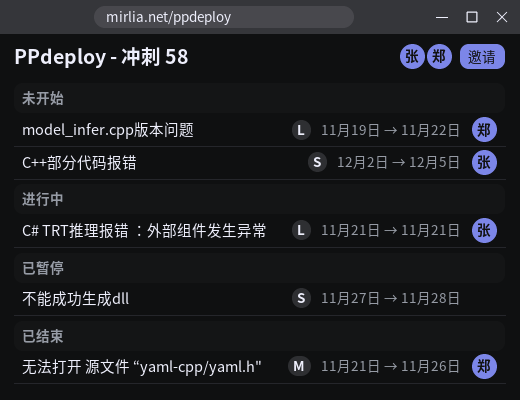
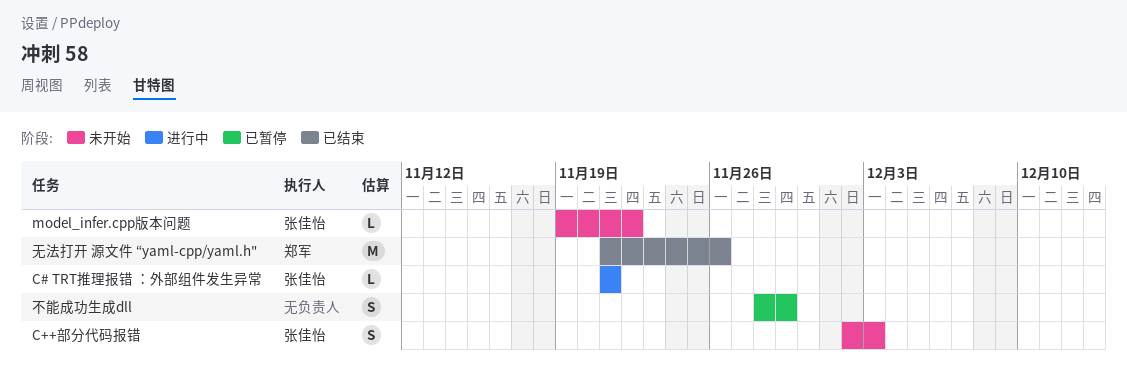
C++部分代码报错, due: Dec 5 -> Dec 3
model_infer.cpp版本问题, owner: 郑军 -> 张佳怡
不能成功生成dll, start: Nov 27 -> Nov 28
不能成功生成dll, due: Nov 28 -> Nov 29

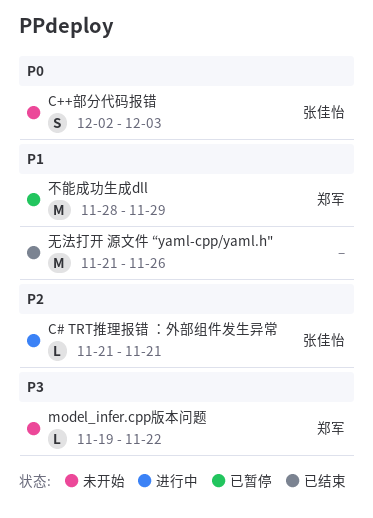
model_infer.cpp版本问题, owner: 张佳怡 -> 郑军
不能成功生成dll, owner: none -> 郑军
不能成功生成dll, estimate: S -> M
无法打开 源文件 “yaml-cpp/yaml.h", owner: 郑军 -> none

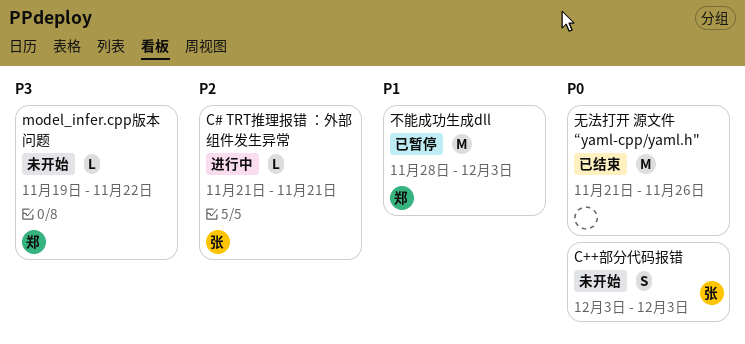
C++部分代码报错, start: Dec 2 -> Dec 3
不能成功生成dll, due: Nov 29 -> Dec 3
无法打开 源文件 “yaml-cpp/yaml.h", priority: P1 -> P0

